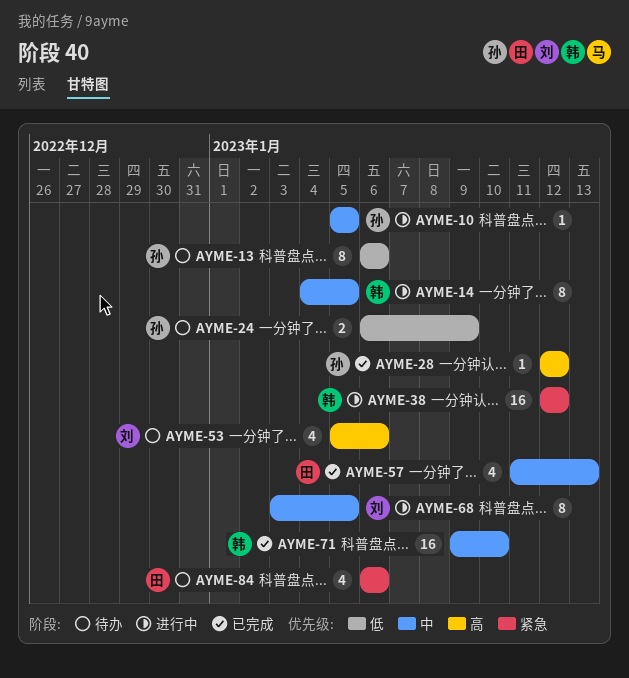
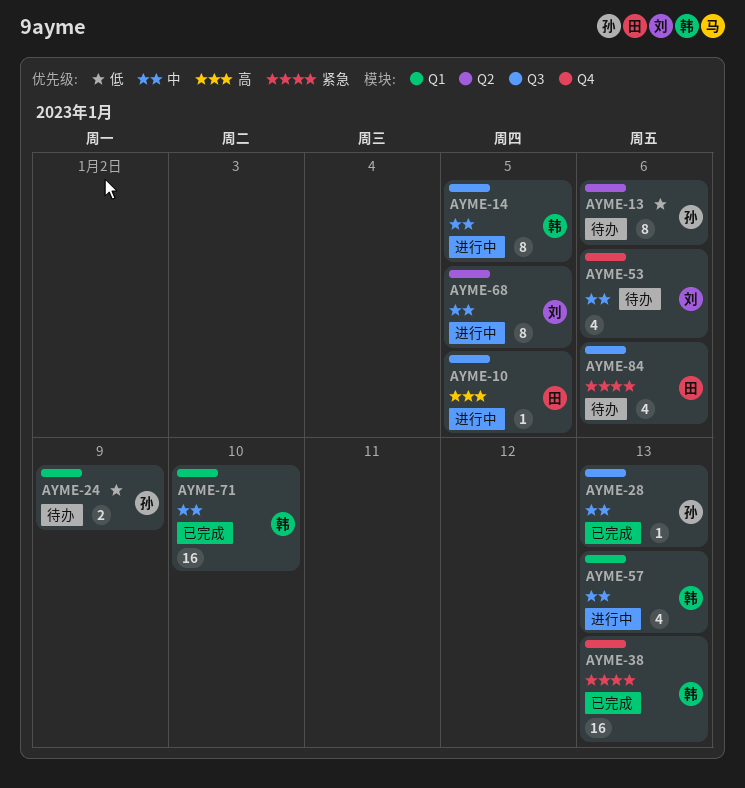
AYME-10, owner: 孙 -> 田
AYME-10, priority: 中 -> 高
AYME-28, priority: 高 -> 中
AYME-28, due: Jan 12 -> Jan 13
AYME-38, status: 进行中 -> 已完成
AYME-38, due: Jan 12 -> Jan 13
AYME-53, priority: 高 -> 中
AYME-57, status: 已完成 -> 进行中
AYME-57, owner: 田 -> 韩

